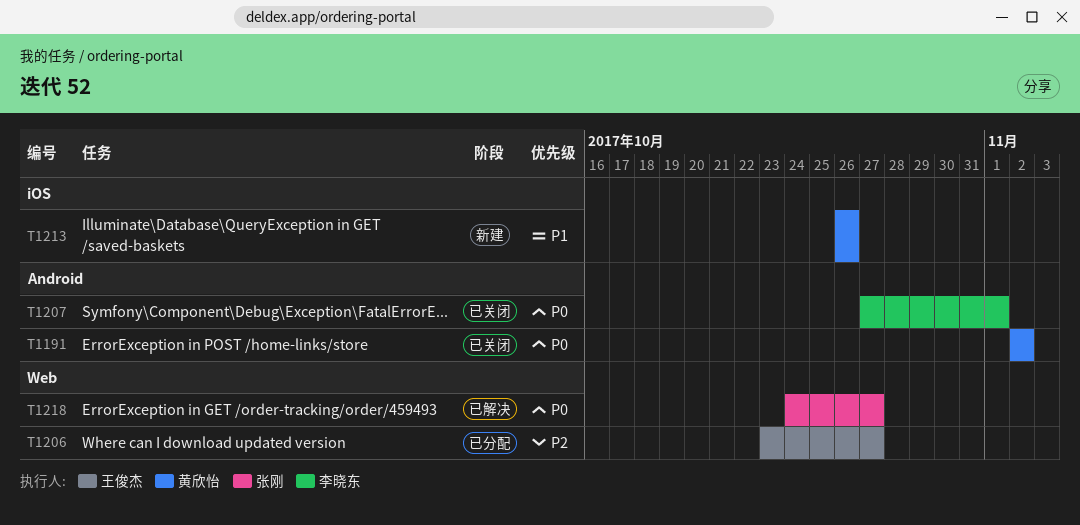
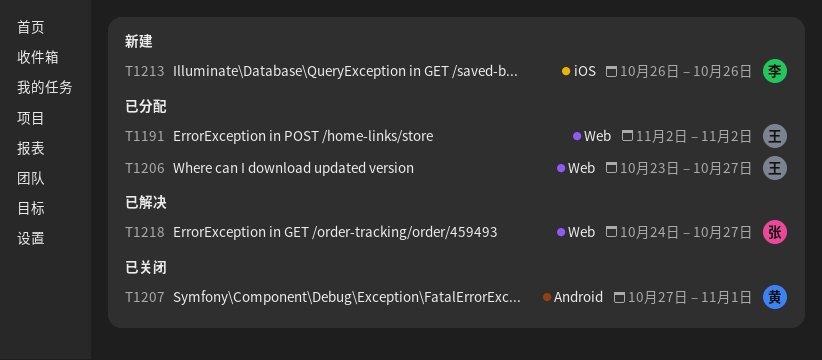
T1191, status: 已关闭 -> 已分配
T1191, owner: 黄欣怡 -> 王俊杰
T1191, label: Android -> Web
T1207, owner: 李晓东 -> 黄欣怡
T1213, owner: 黄欣怡 -> 李晓东

